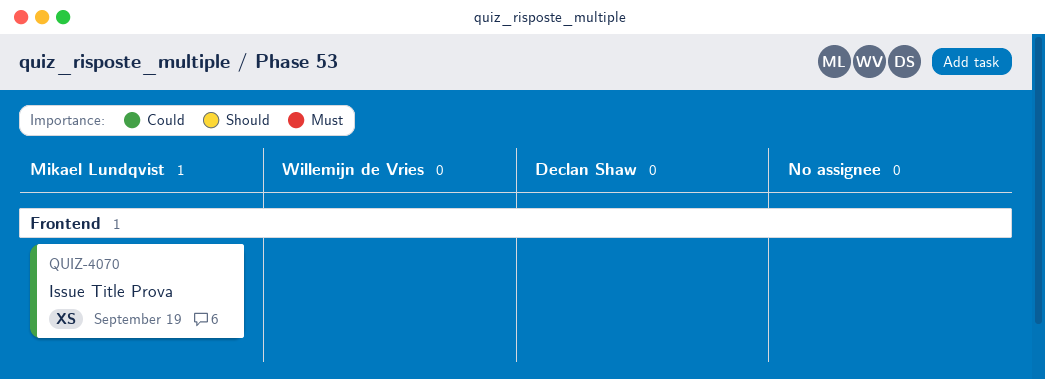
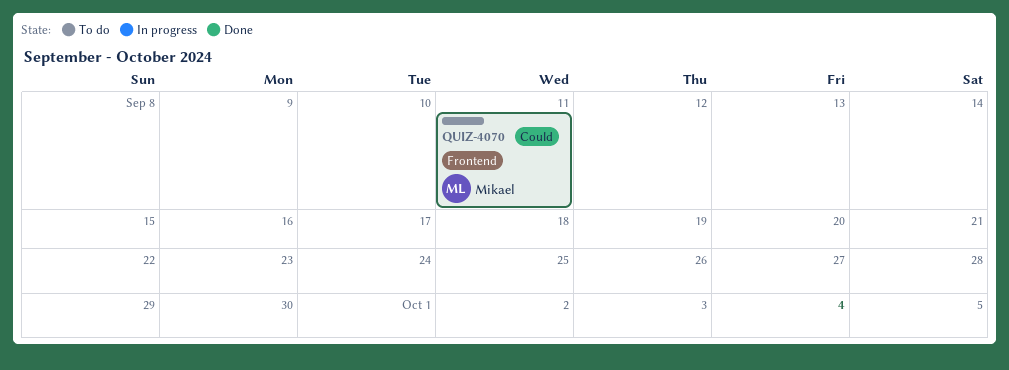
QUIZ-4070, due: Sep 19 -> Sep 11

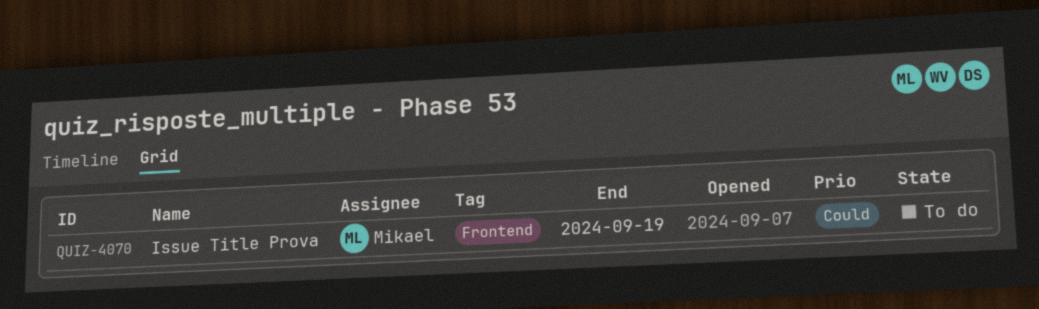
QUIZ-4070, due: Sep 11 -> Sep 19

